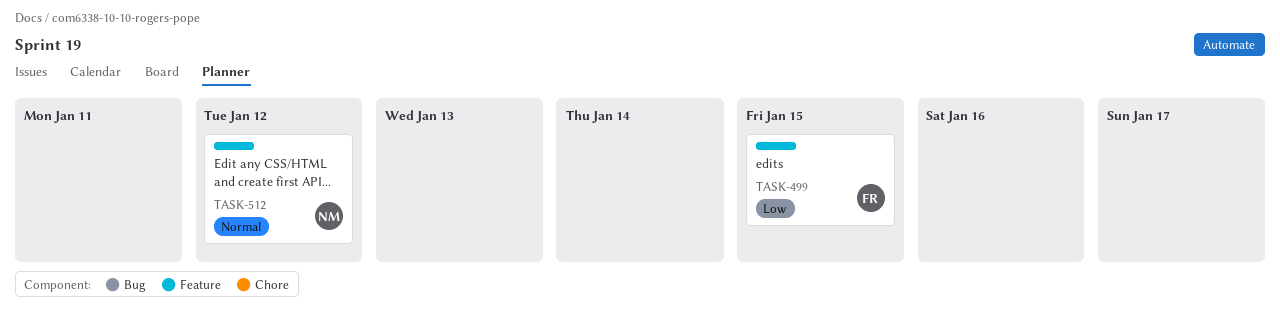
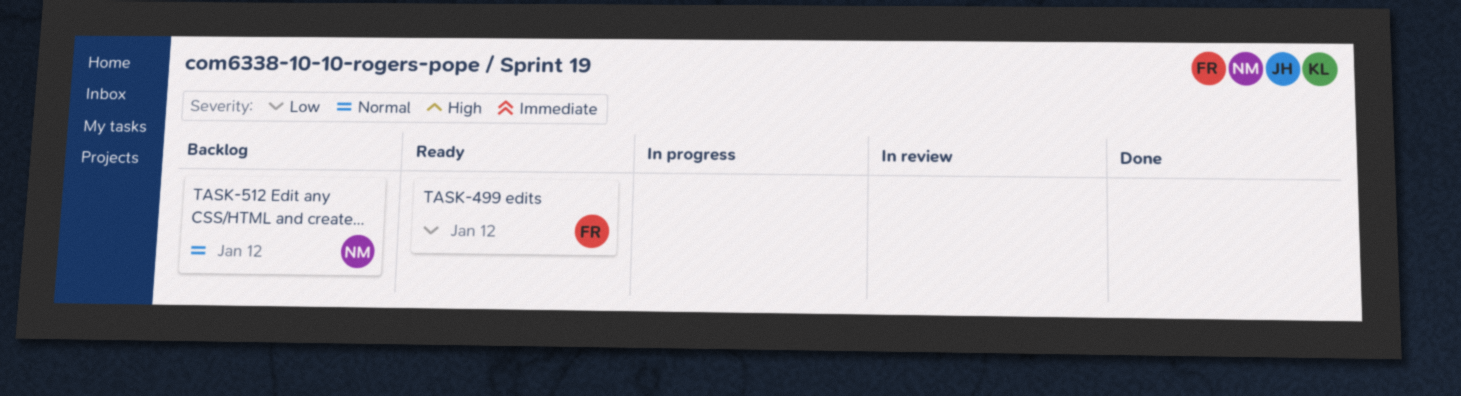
TASK-499, due: Jan 15 -> Jan 12

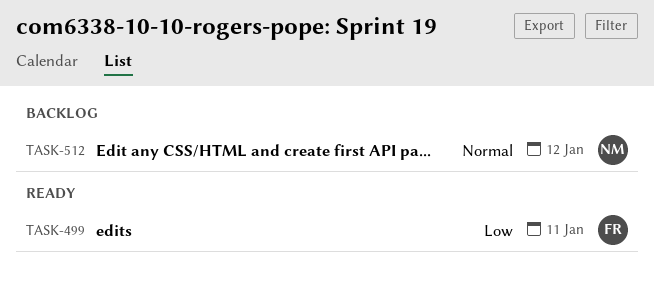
TASK-499, due: Jan 12 -> Jan 11

